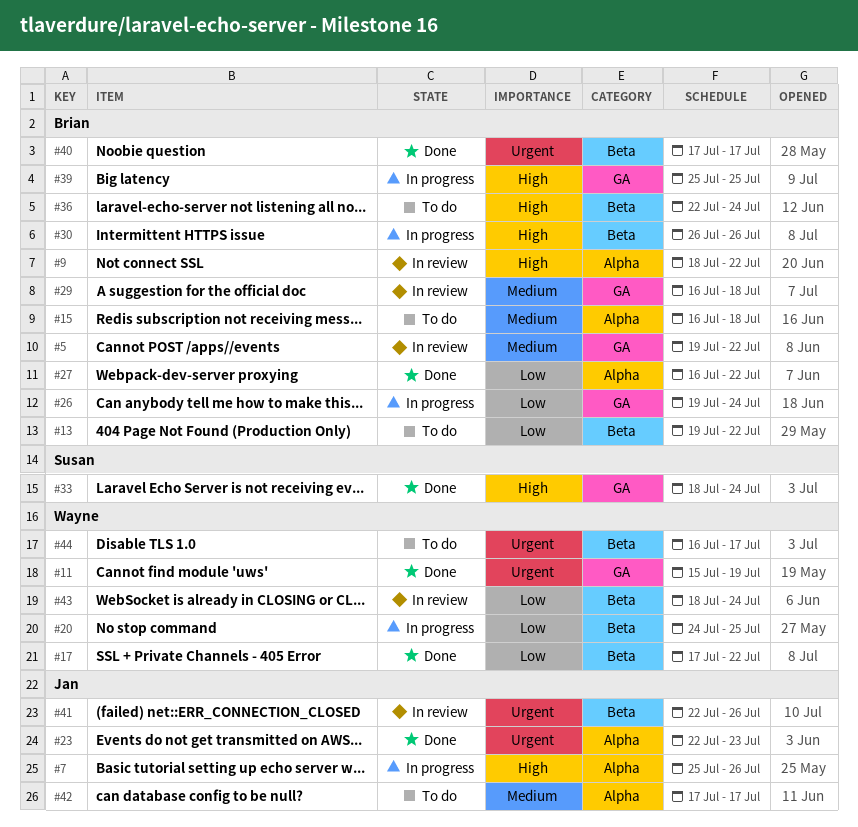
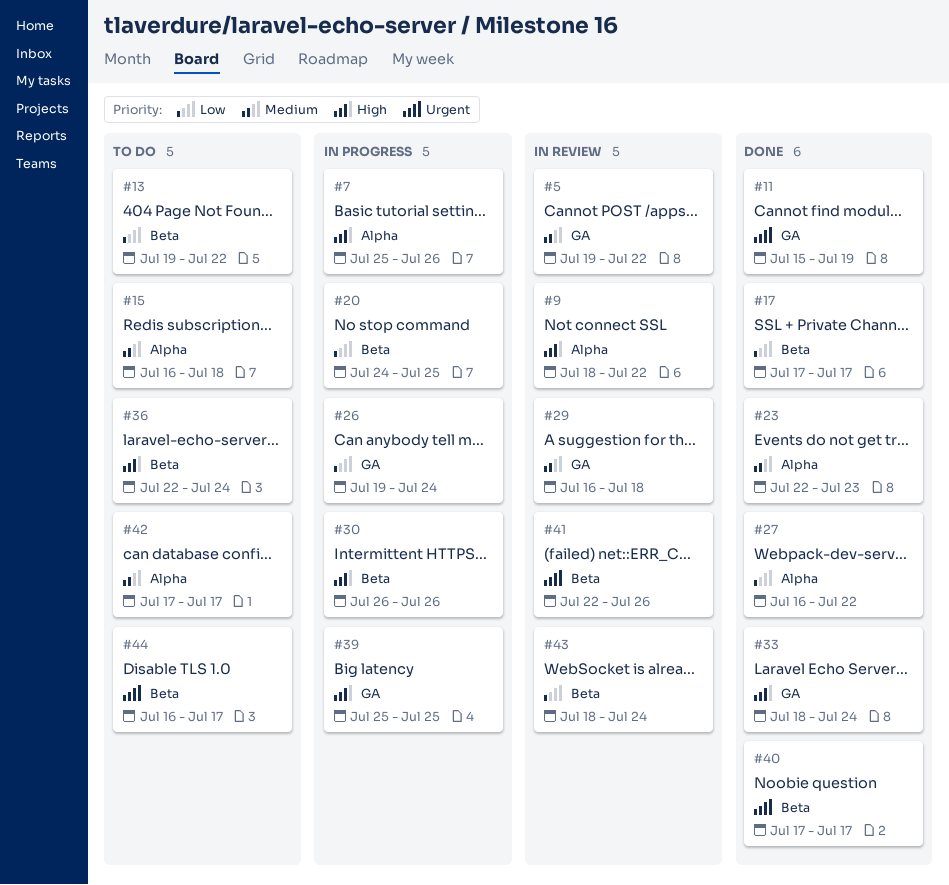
#17, due: Jul 22 -> Jul 17
#23, priority: Urgent -> Medium

